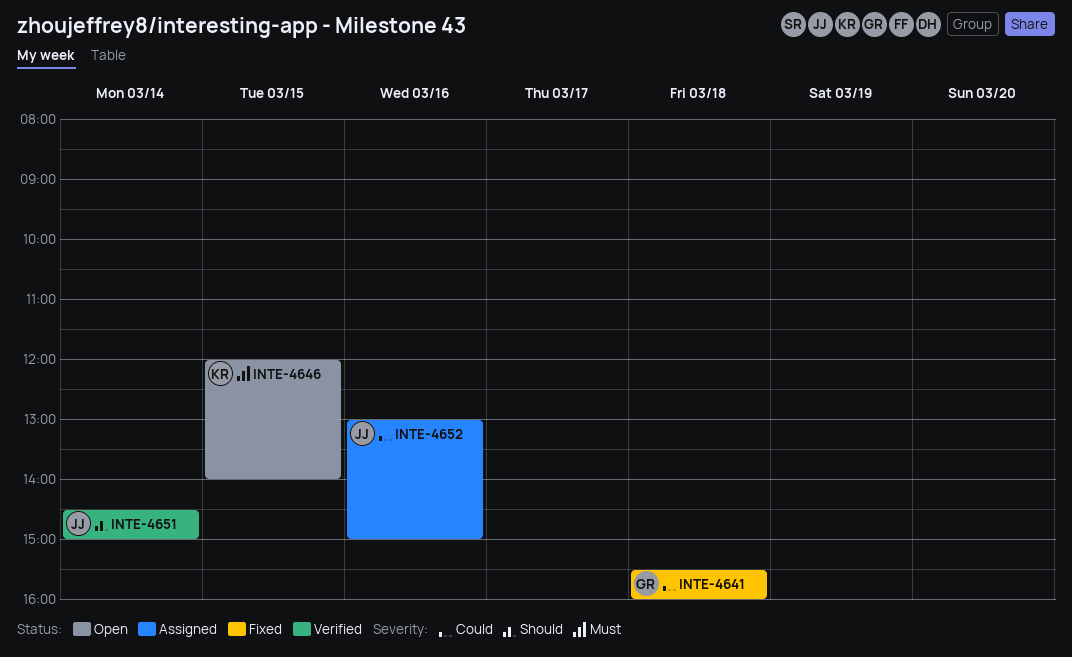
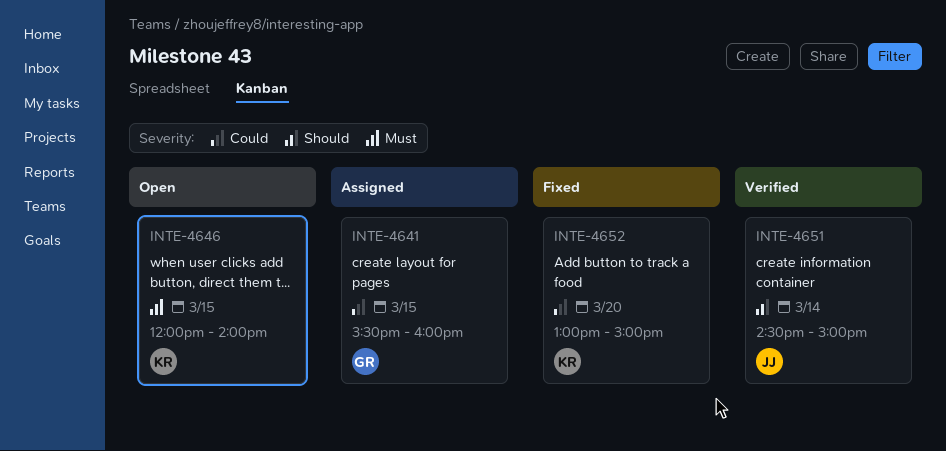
INTE-4641, status: Fixed -> Assigned
INTE-4641, day: Mar 18 -> Mar 15
INTE-4652, status: Assigned -> Fixed
INTE-4652, owner: JJ -> KR
INTE-4652, day: Mar 16 -> Mar 20

